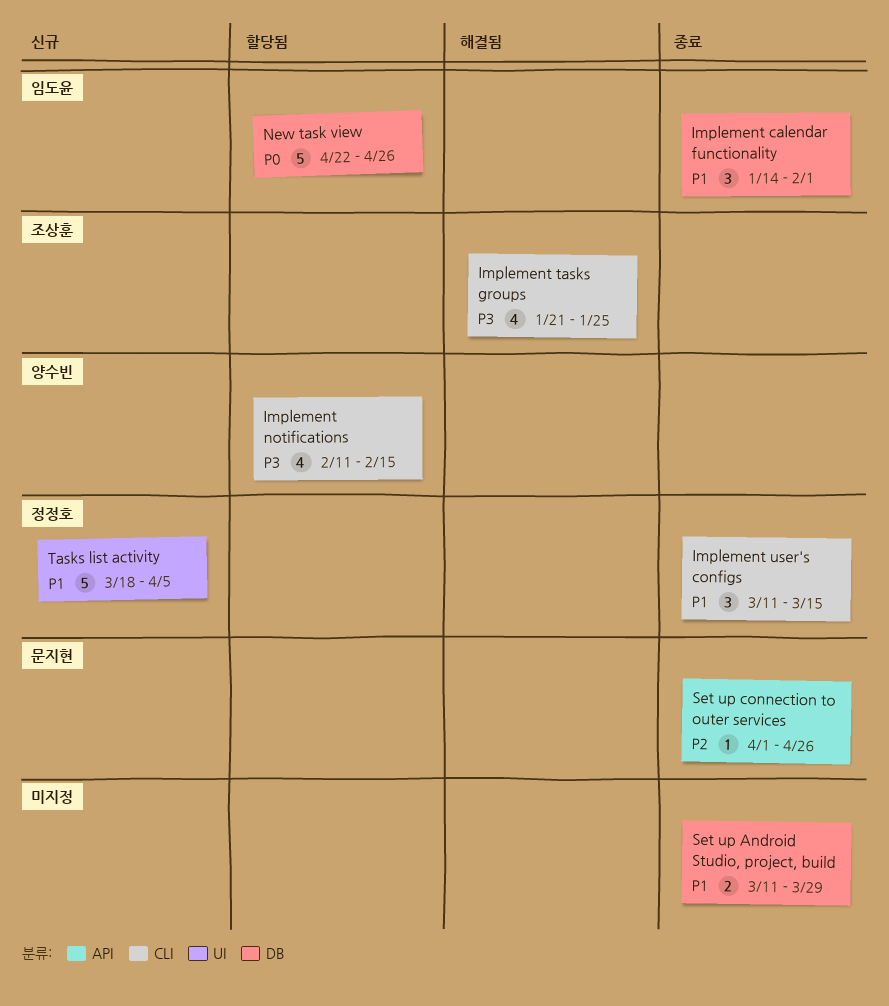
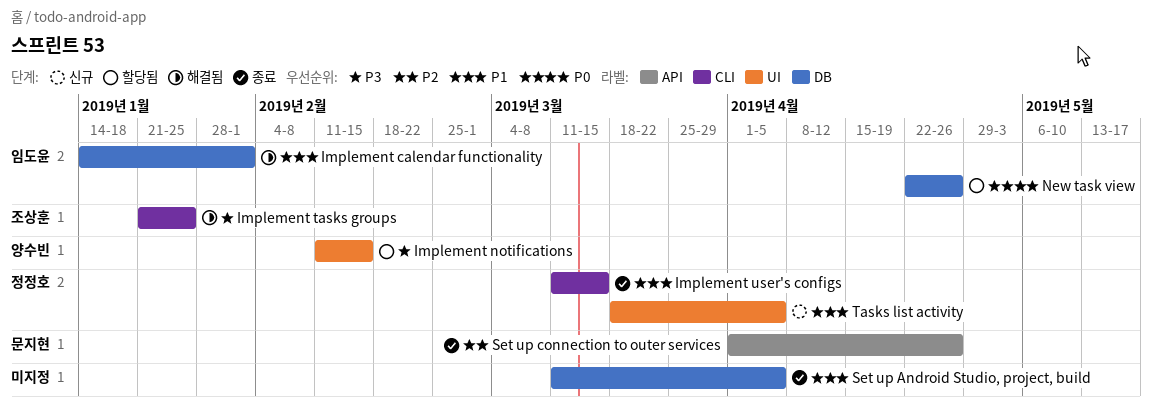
Implement calendar functionality, status: 종료 -> 해결됨
Implement notifications, label: CLI -> UI
Set up Android Studio, project, build, due: Mar 29 -> Apr 5

